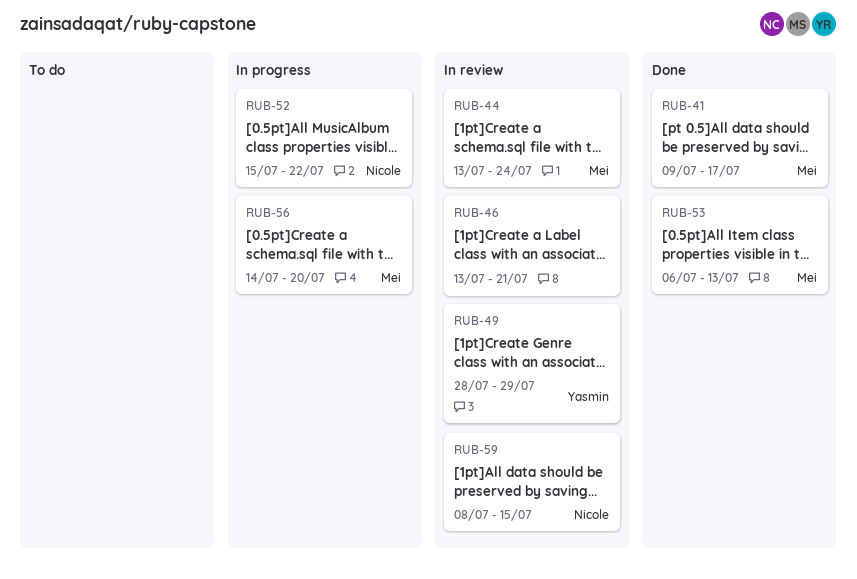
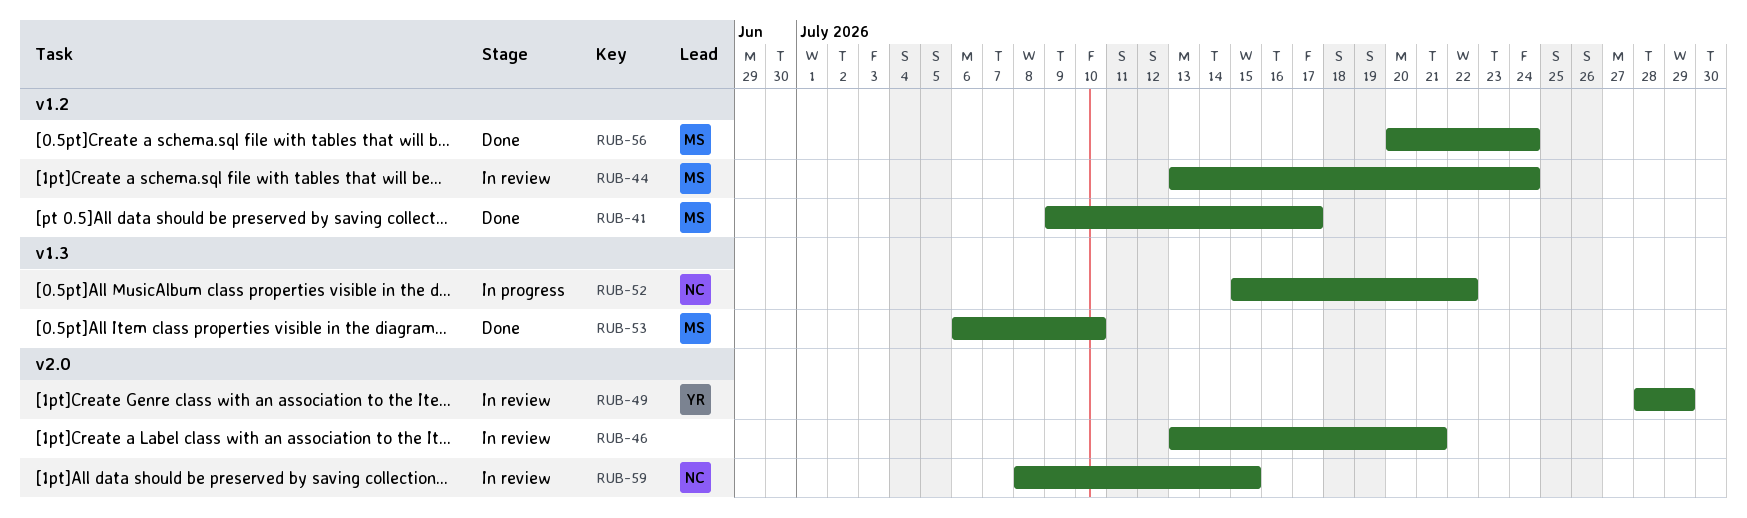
RUB-53, due: Jul 13 -> Jul 10
RUB-56, status: In progress -> Done
RUB-56, start: Jul 14 -> Jul 20
RUB-56, due: Jul 20 -> Jul 24

